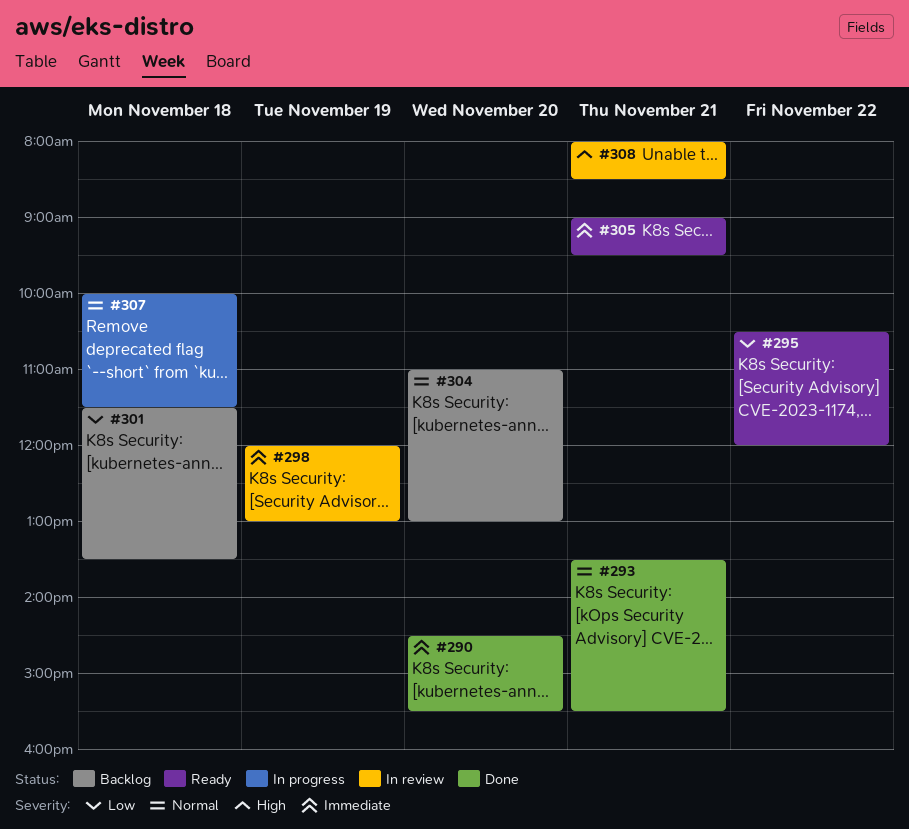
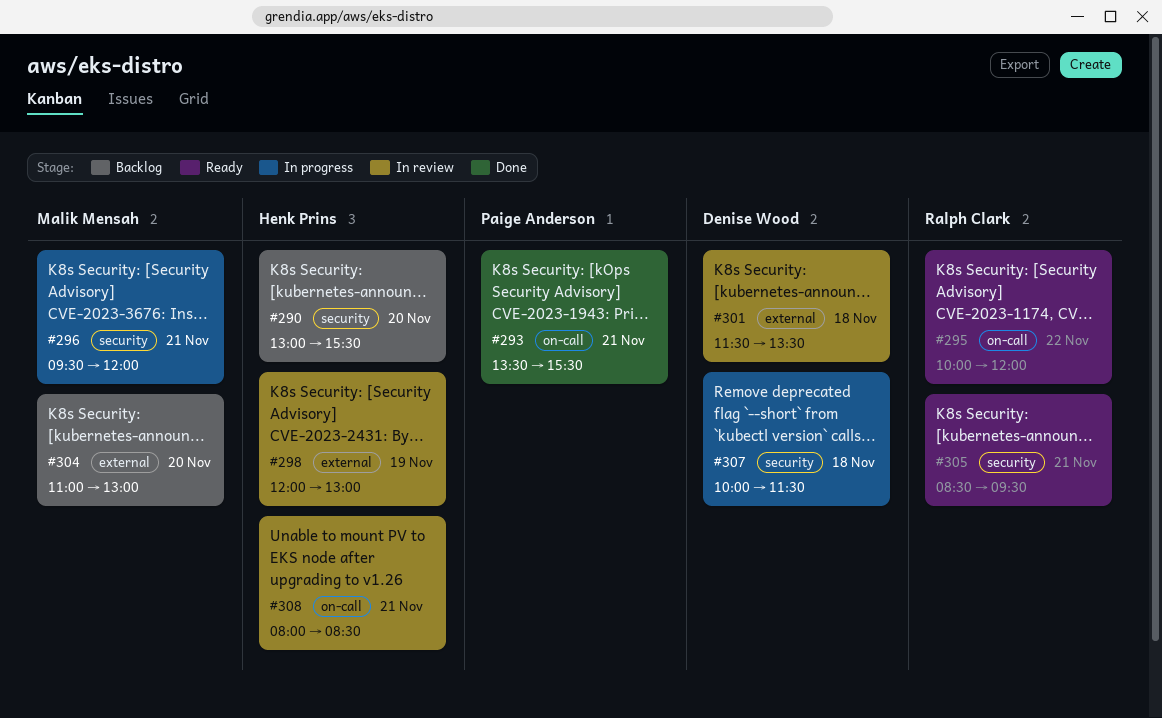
#290, status: Done -> Backlog
#290, begins: 14:30 -> 13:00
#295, begins: 10:30 -> 10:00
#296: none -> present
#301, status: Backlog -> In review
#305, begins: 09:00 -> 08:30

